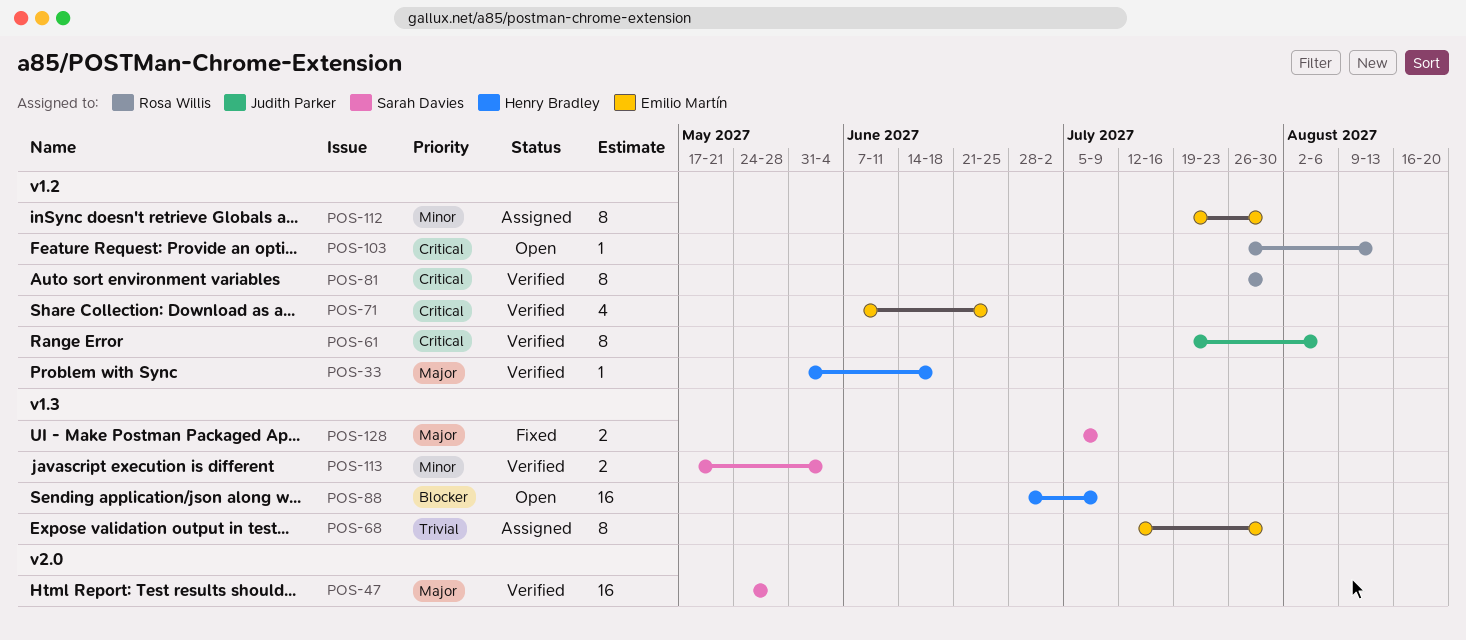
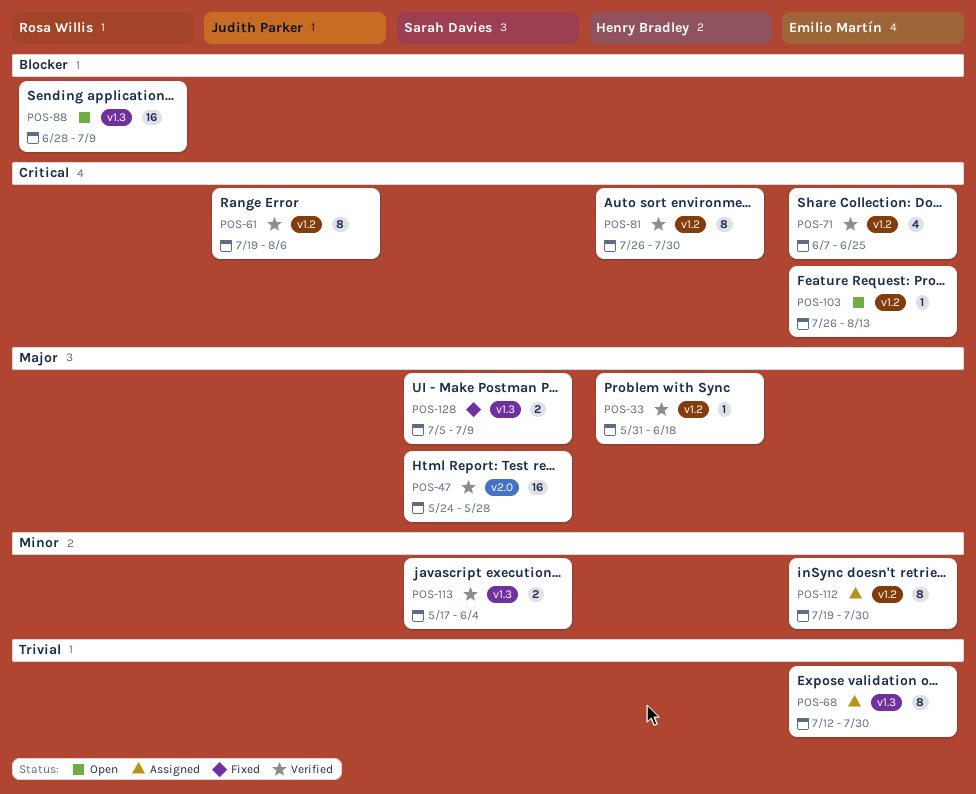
POS-81, owner: Rosa Willis -> Henry Bradley
POS-88, owner: Henry Bradley -> Rosa Willis
POS-103, owner: Rosa Willis -> Emilio Martín

